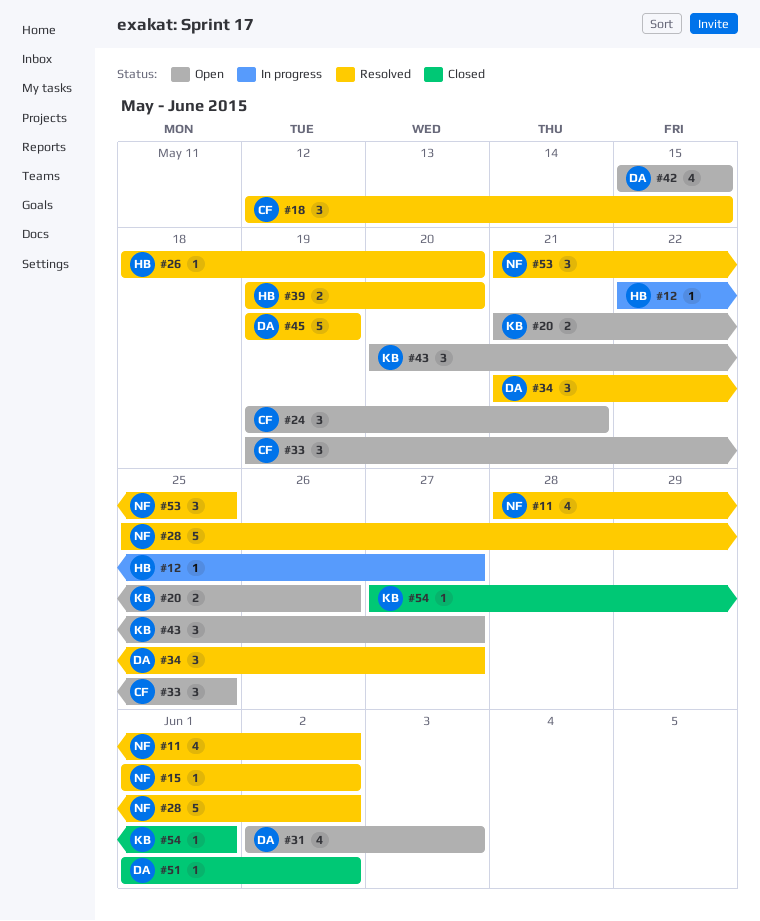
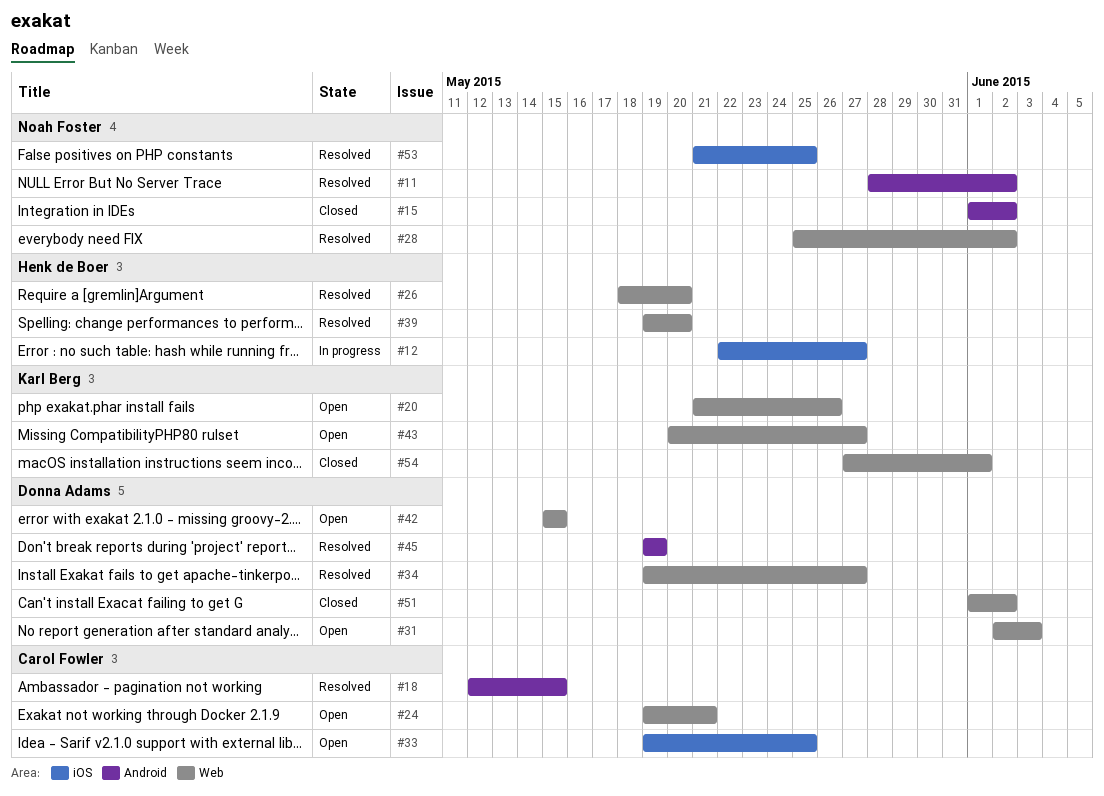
#15, status: Resolved -> Closed
#34, start: May 21 -> May 19

